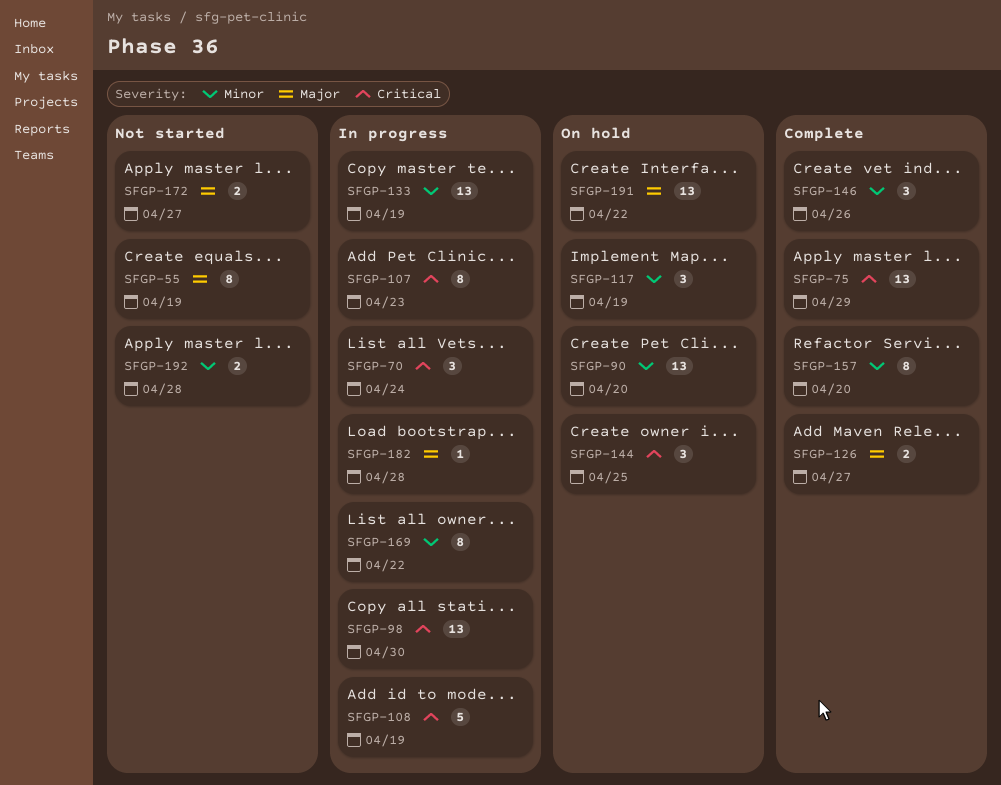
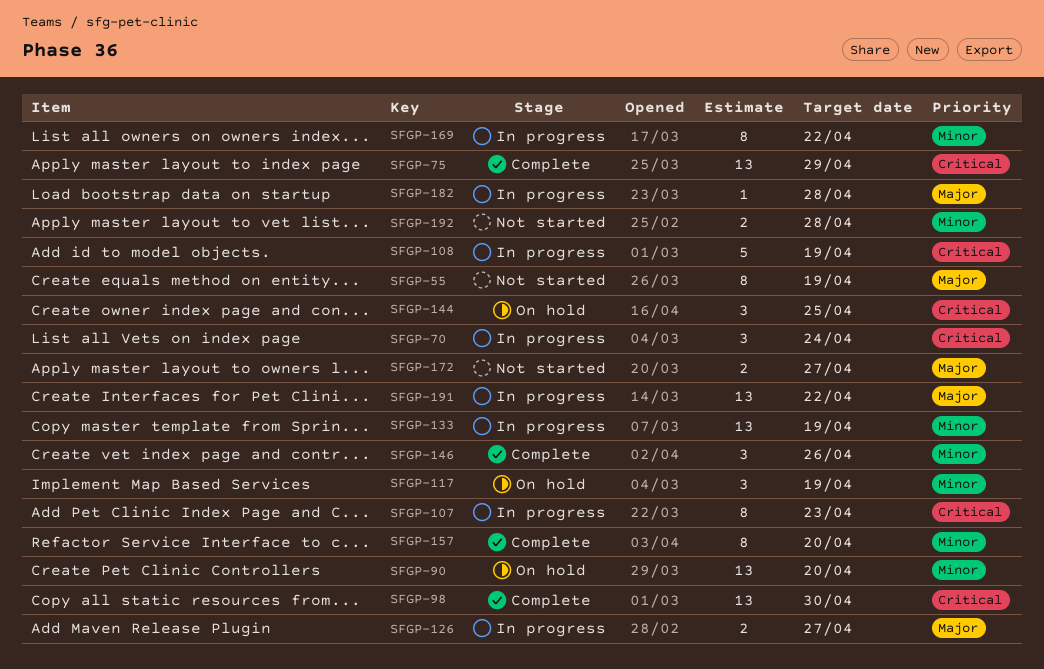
SFGP-98, status: In progress -> Complete
SFGP-126, status: Complete -> In progress
SFGP-191, status: On hold -> In progress

